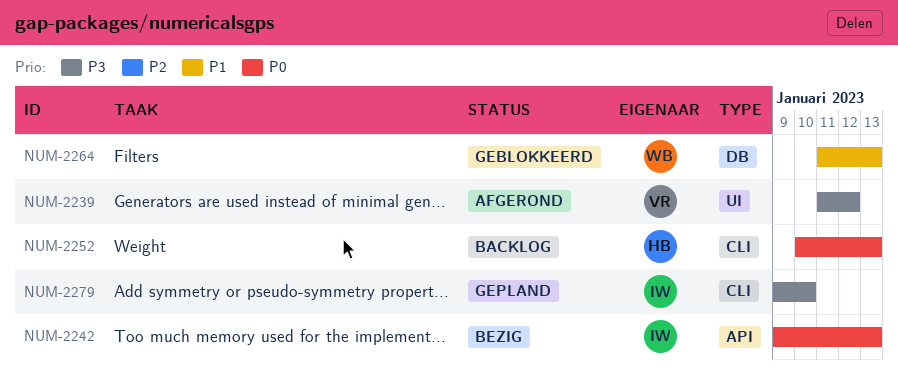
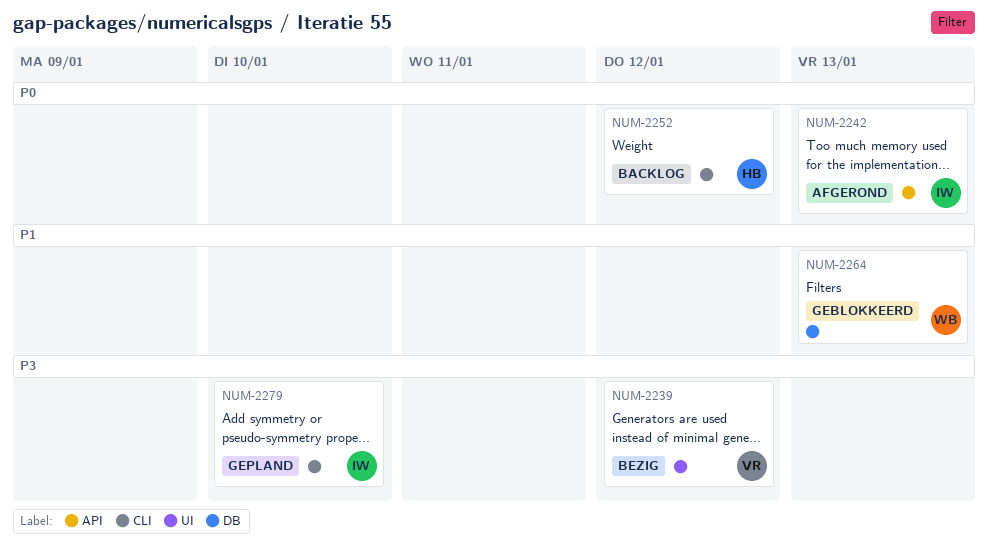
NUM-2239, status: Afgerond -> Bezig
NUM-2242, status: Bezig -> Afgerond
NUM-2252, due: Jan 13 -> Jan 12

